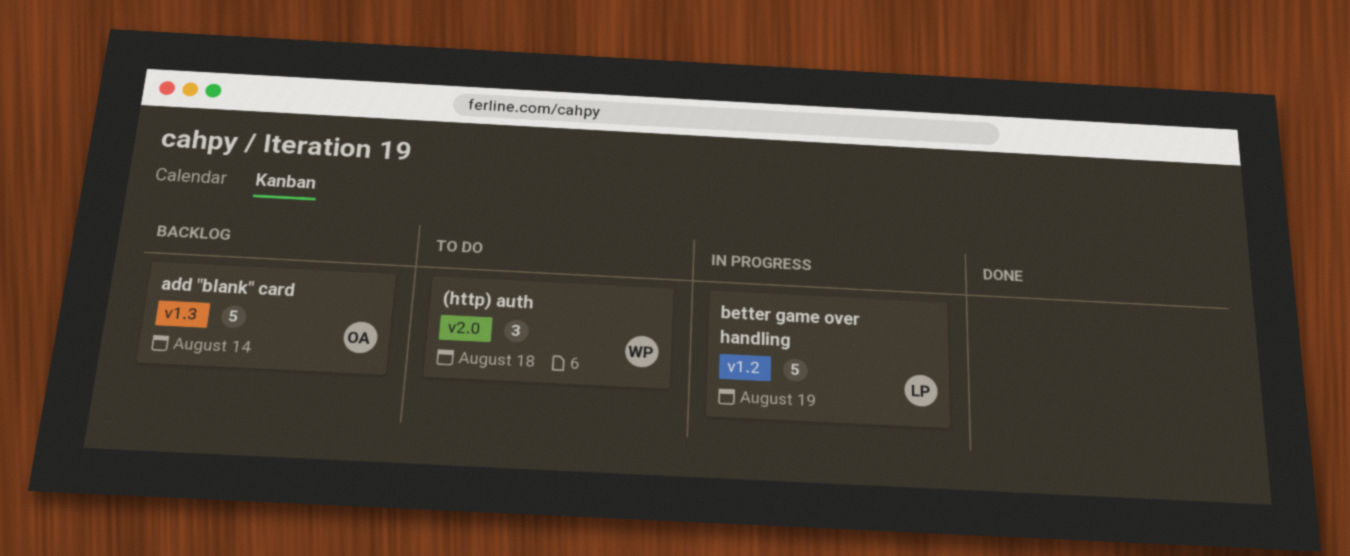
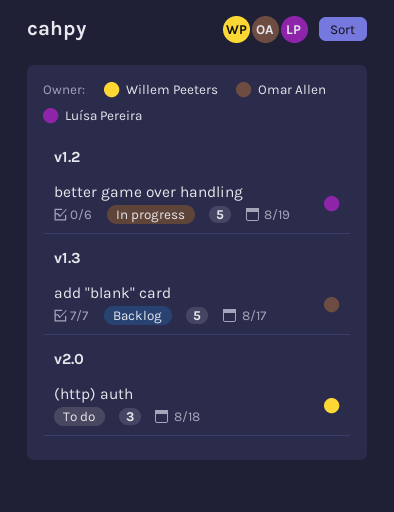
add "blank" card, due: Aug 14 -> Aug 17

